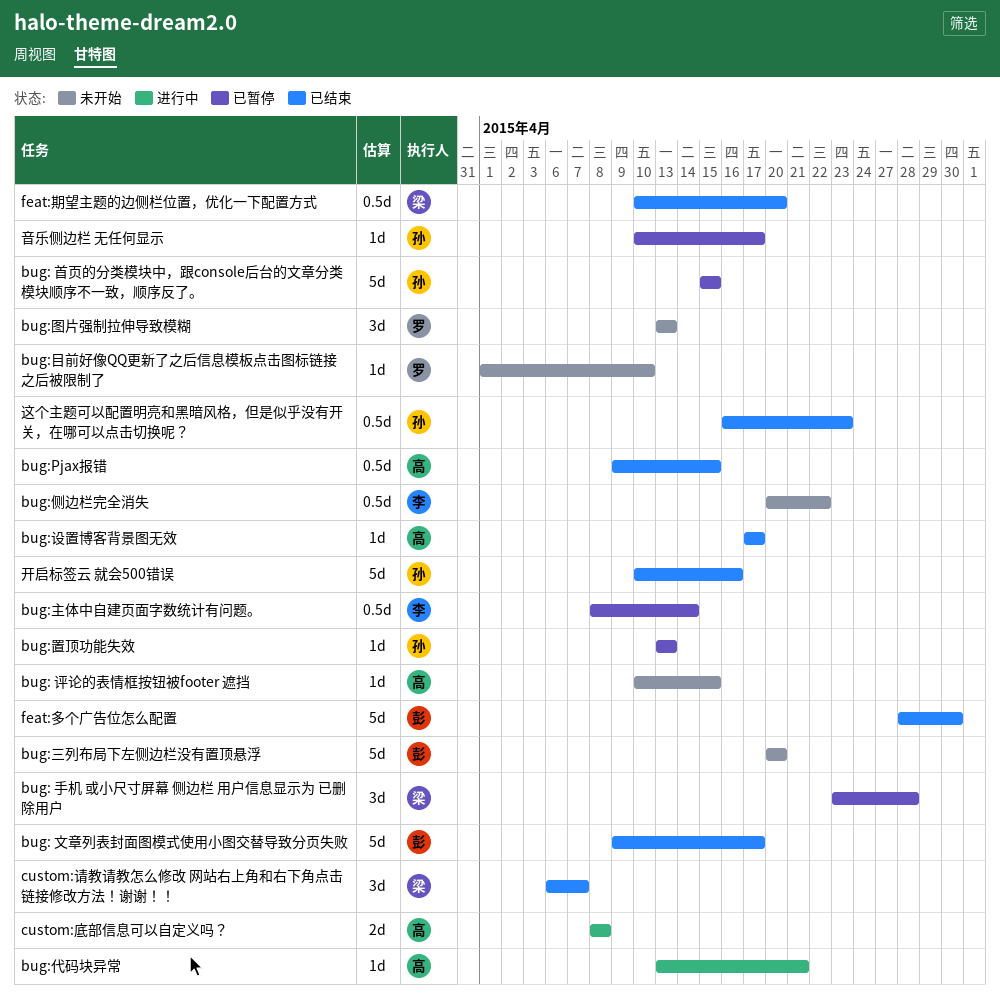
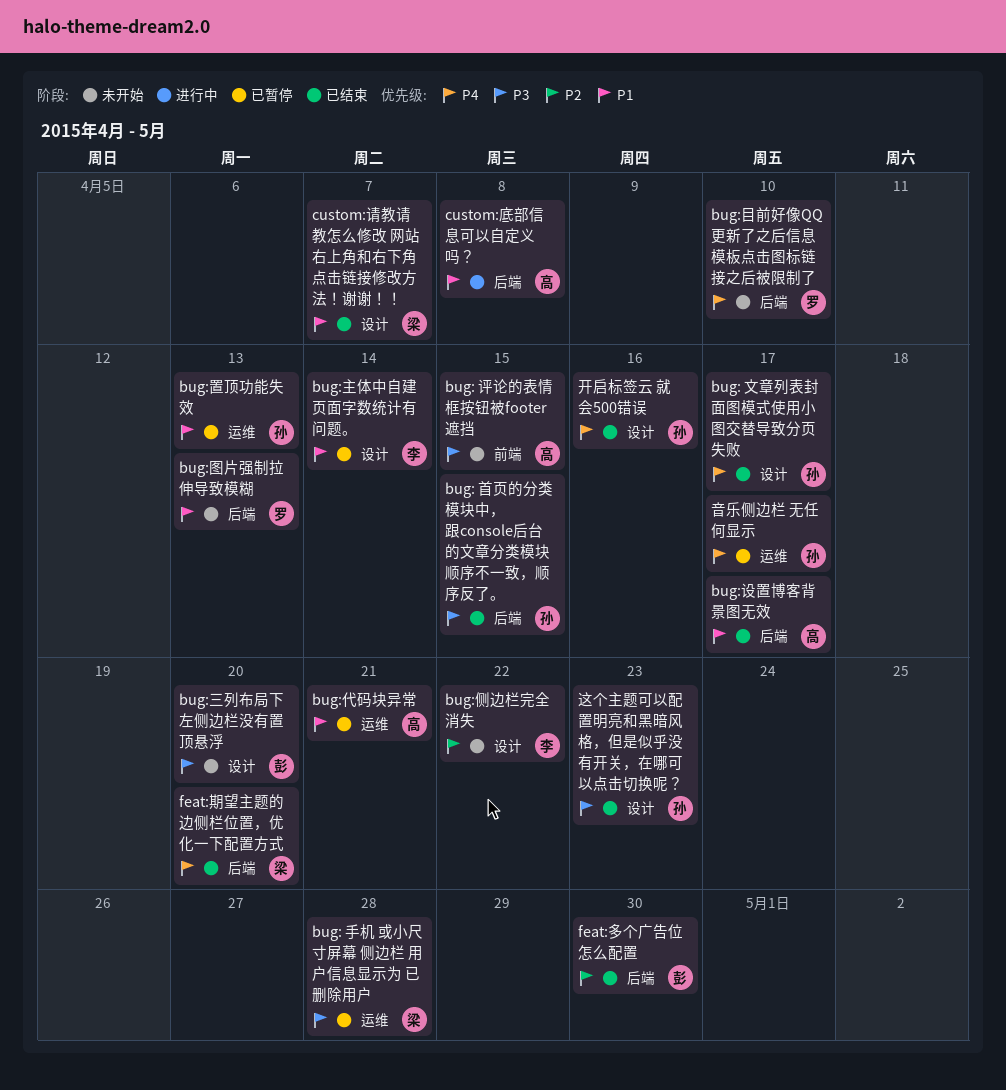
bug: 文章列表封面图模式使用小图交替导致分页失败, owner: 彭 -> 孙
bug: 首页的分类模块中，跟console后台的文章分类模块顺序不一致，顺序反了。, status: 已暂停 -> 已结束
bug:Pjax报错: present -> none
bug:代码块异常, status: 进行中 -> 已暂停

